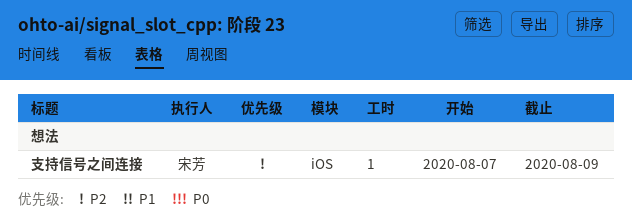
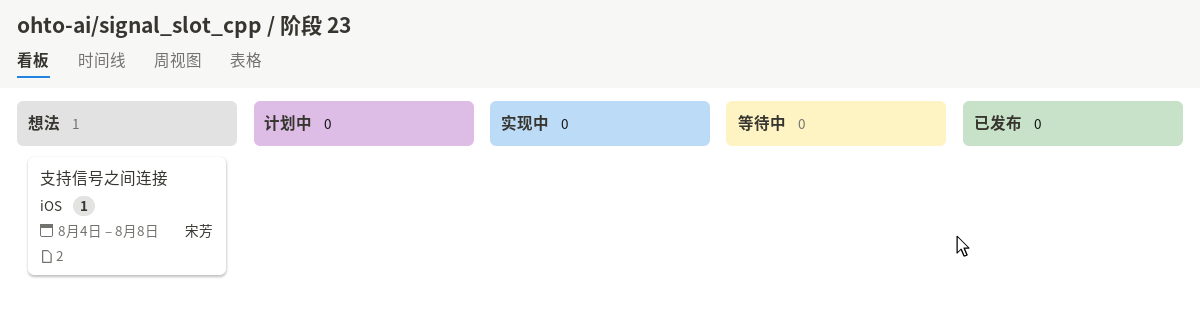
支持信号之间连接, start: Aug 7 -> Aug 4
支持信号之间连接, due: Aug 9 -> Aug 8

